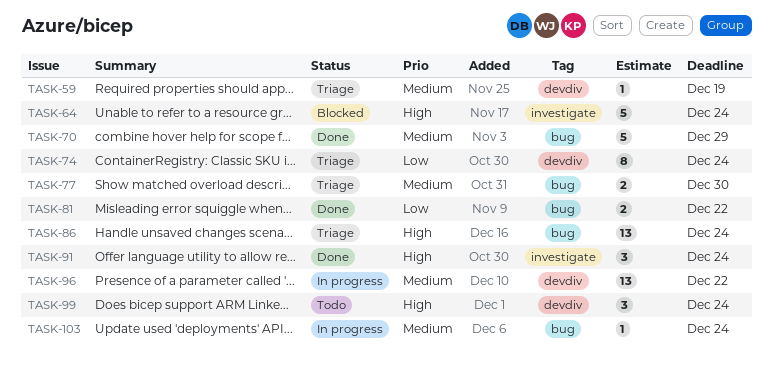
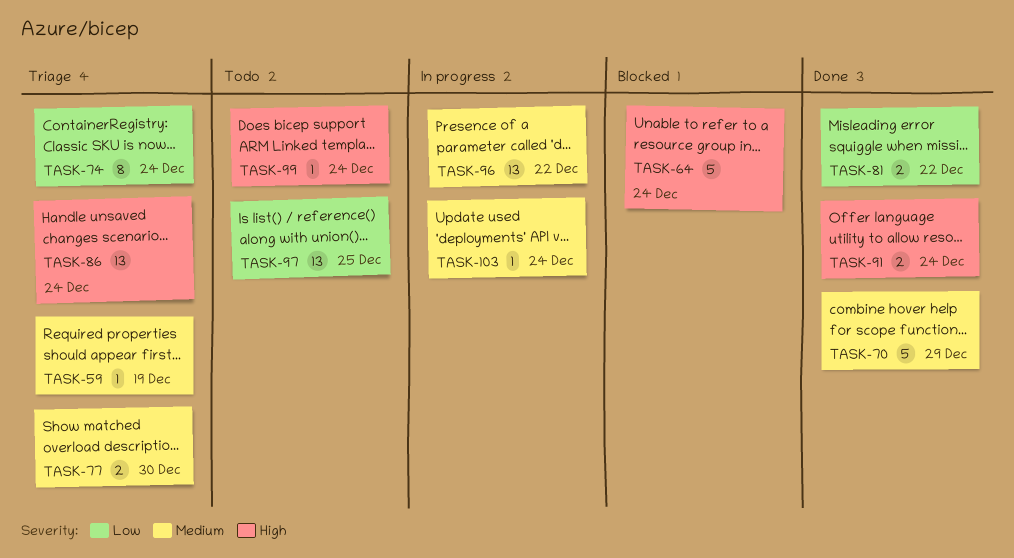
TASK-91, estimate: 3 -> 2
TASK-97: none -> present
TASK-99, estimate: 3 -> 1

